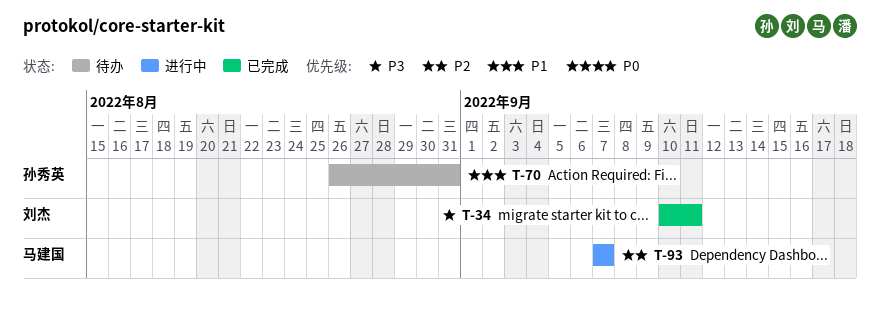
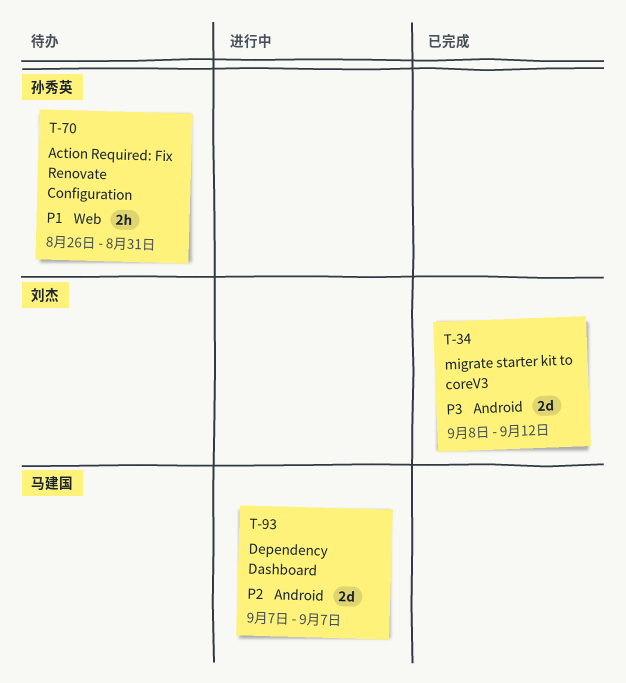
T-34, start: Sep 10 -> Sep 8
T-34, due: Sep 11 -> Sep 12

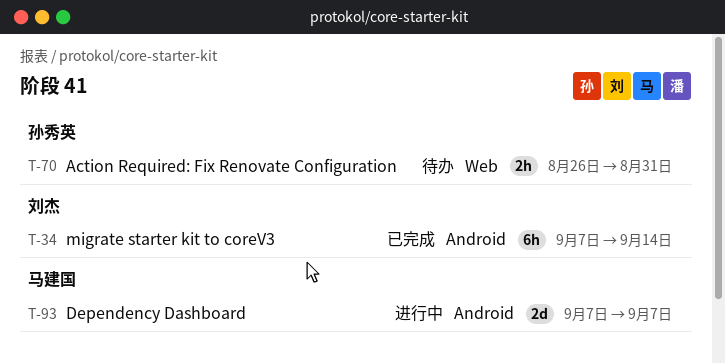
T-34, estimate: 2d -> 6h
T-34, start: Sep 8 -> Sep 7
T-34, due: Sep 12 -> Sep 14

